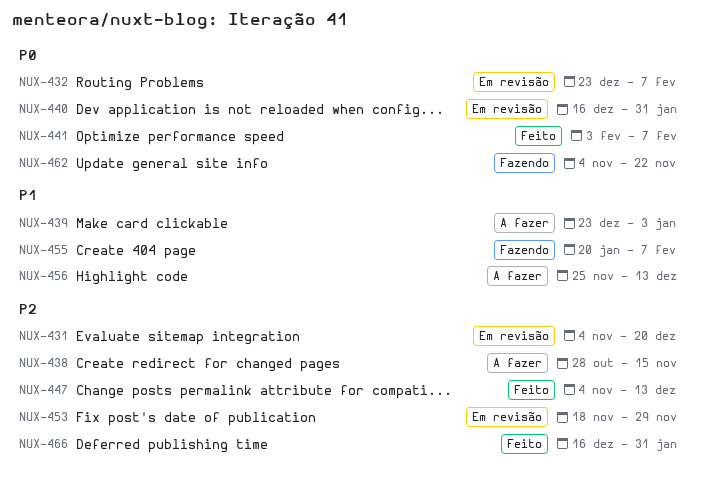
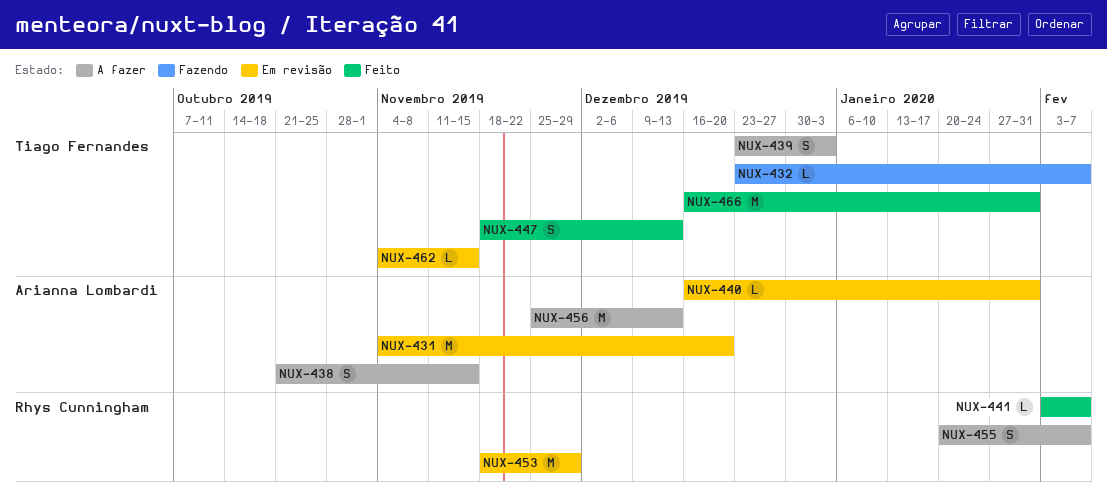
NUX-432, status: Em revisão -> Fazendo
NUX-438, start: Oct 28 -> Oct 21
NUX-447, start: Nov 4 -> Nov 18
NUX-455, status: Fazendo -> A fazer
NUX-462, status: Fazendo -> Em revisão
NUX-462, due: Nov 22 -> Nov 15

